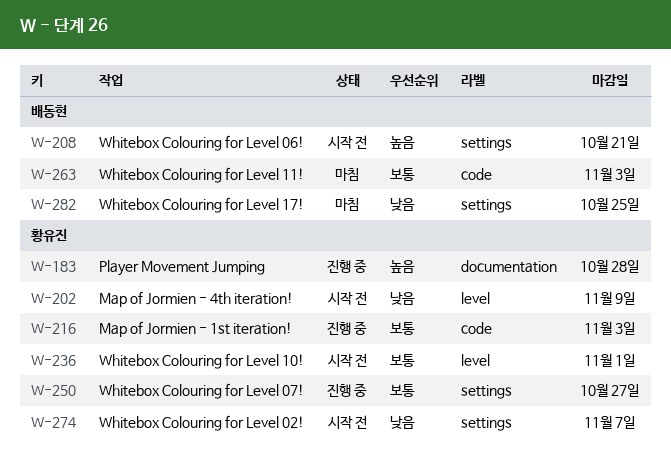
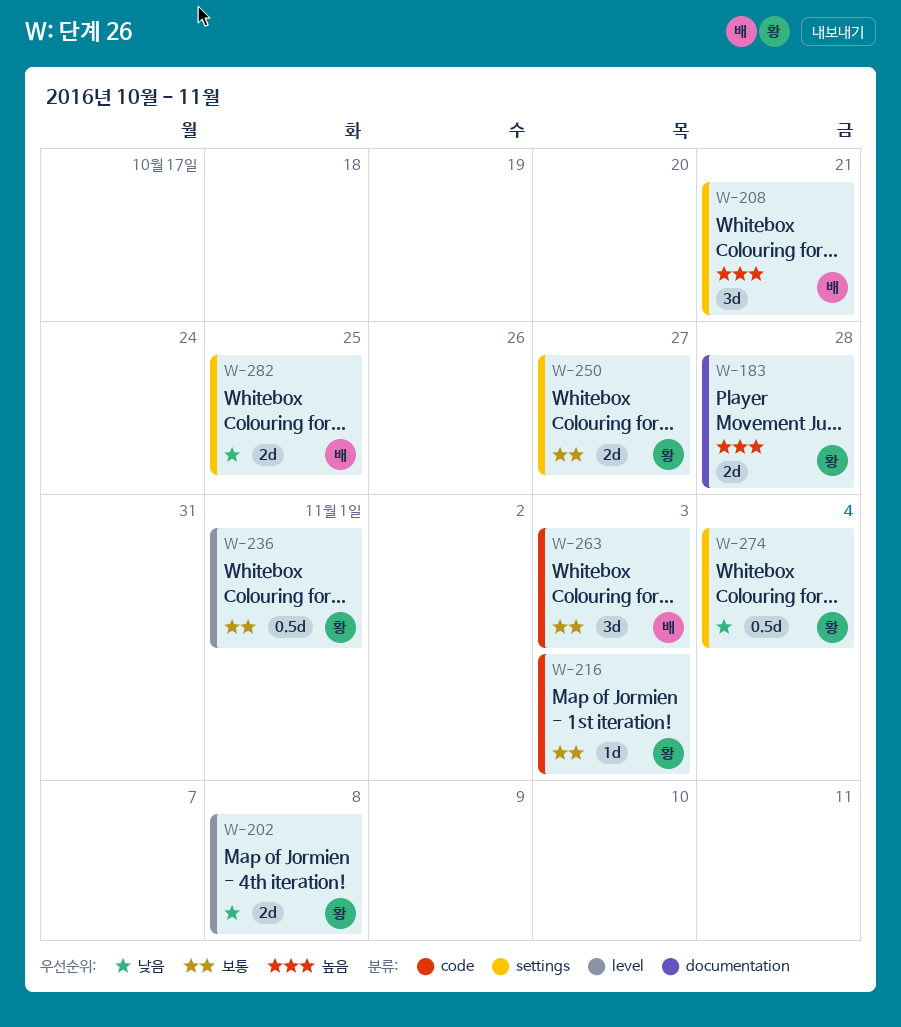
W-202, due: Nov 9 -> Nov 8
W-274, due: Nov 7 -> Nov 4

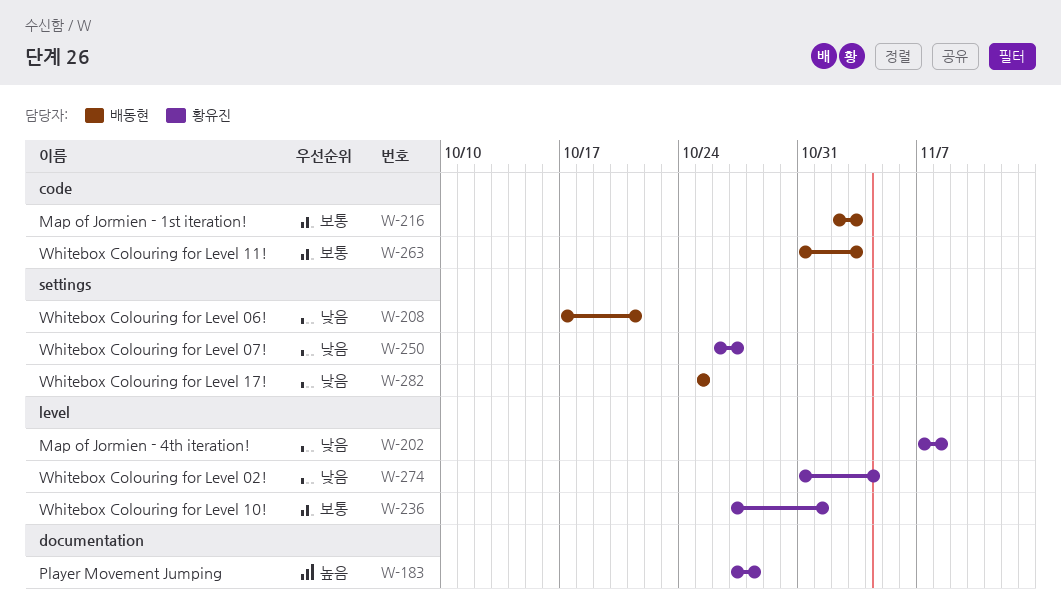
W-208, priority: 높음 -> 낮음
W-216, owner: 황유진 -> 배동현
W-250, priority: 보통 -> 낮음
W-274, label: settings -> level

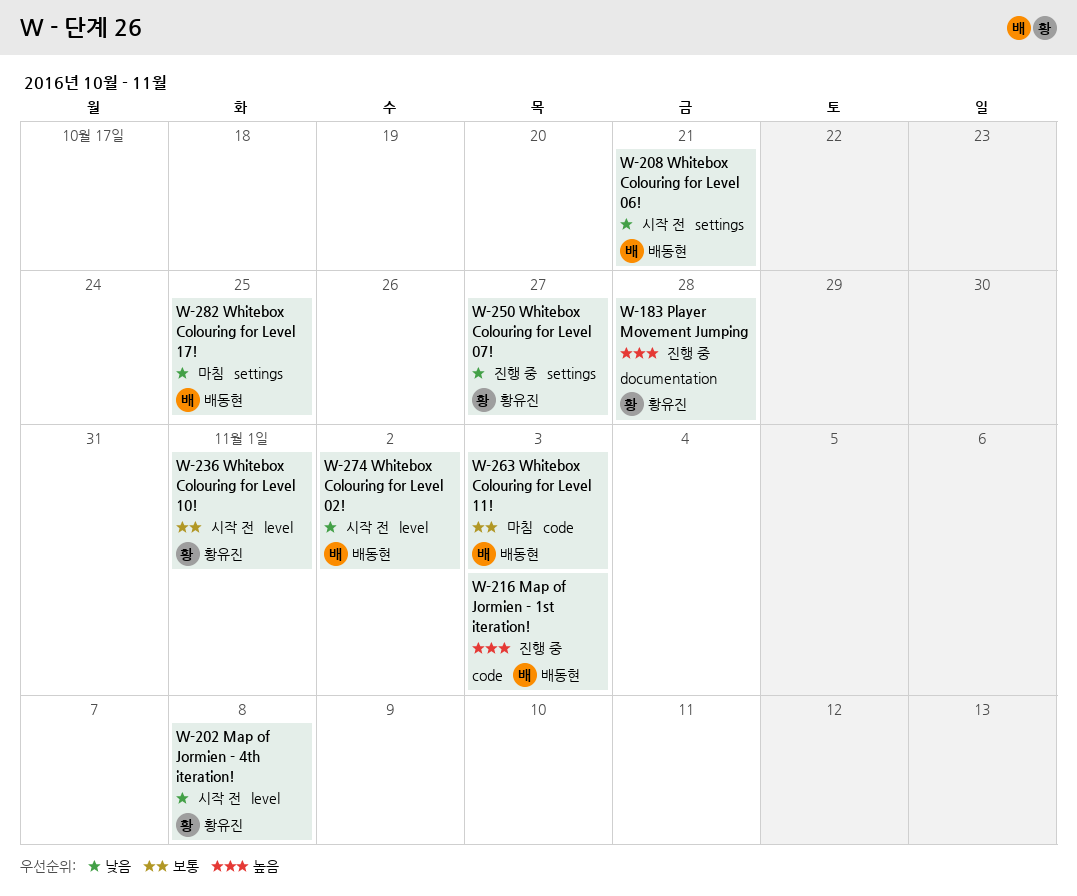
W-216, priority: 보통 -> 높음
W-274, owner: 황유진 -> 배동현
W-274, due: Nov 4 -> Nov 2

